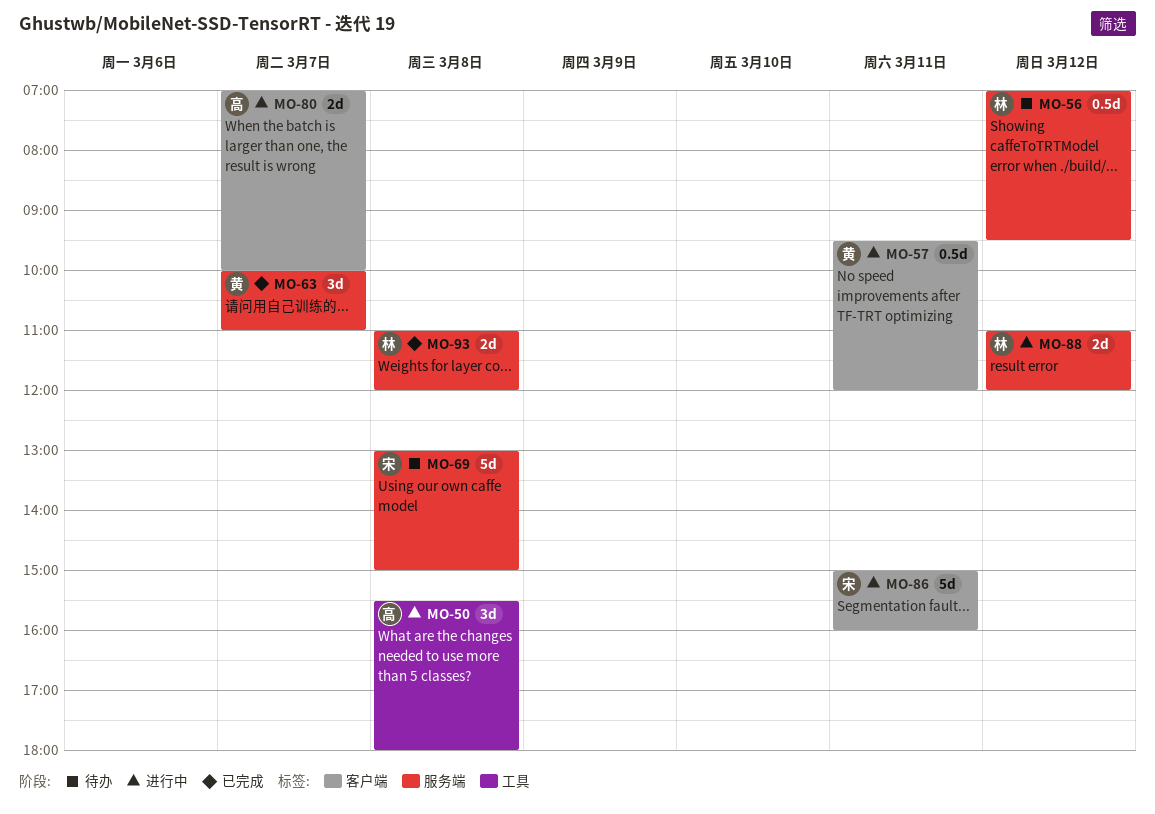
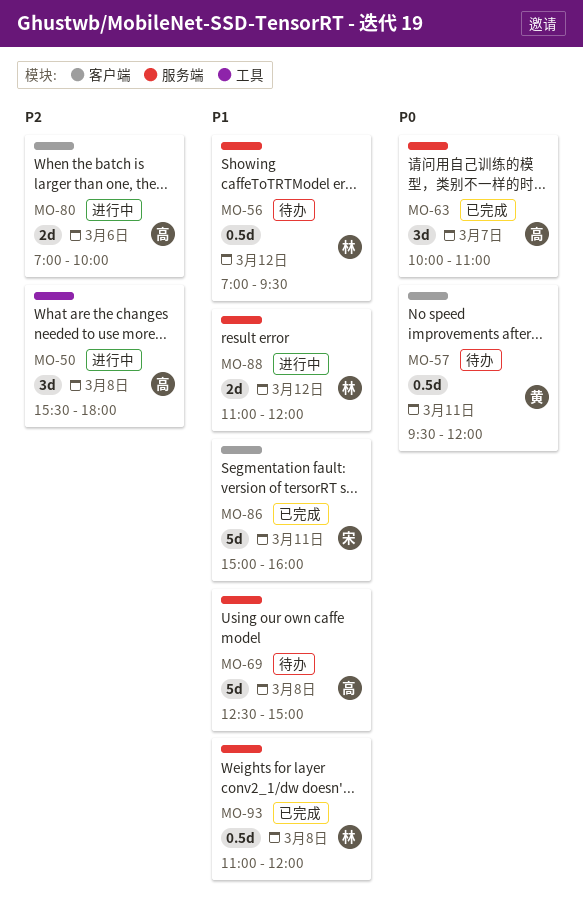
MO-57, status: 进行中 -> 待办
MO-63, owner: 黄 -> 高
MO-69, owner: 宋 -> 高
MO-69, begins: 13:00 -> 12:30
MO-80, day: Mar 7 -> Mar 6
MO-86, status: 进行中 -> 已完成
MO-93, estimate: 2d -> 0.5d

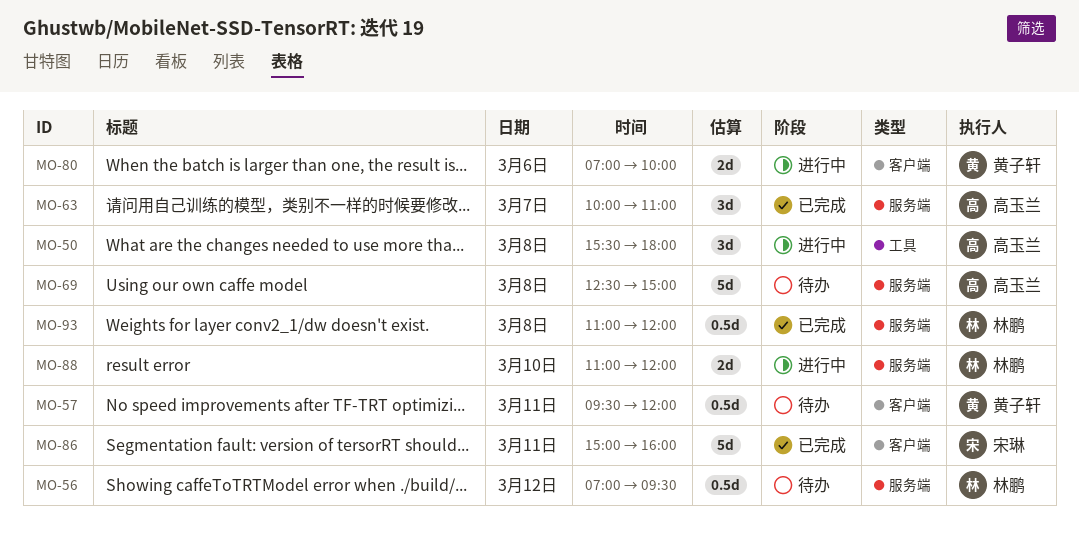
MO-80, owner: 高玉兰 -> 黄子轩
MO-88, day: Mar 12 -> Mar 10

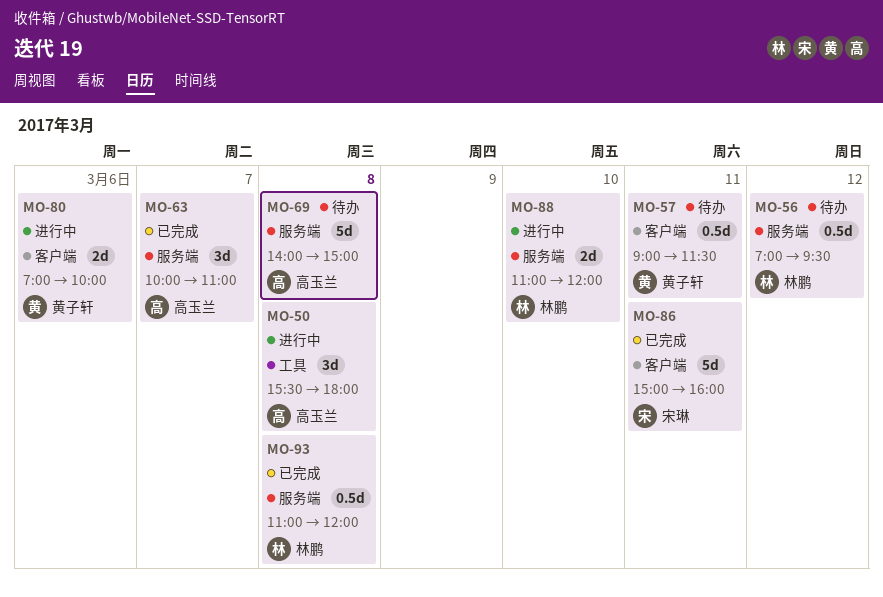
MO-57, begins: 09:30 -> 09:00
MO-57, ends: 12:00 -> 11:30
MO-69, begins: 12:30 -> 14:00

